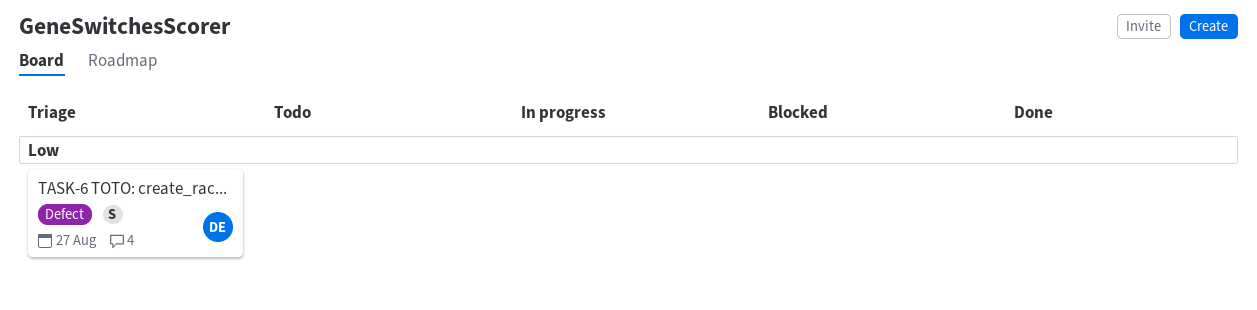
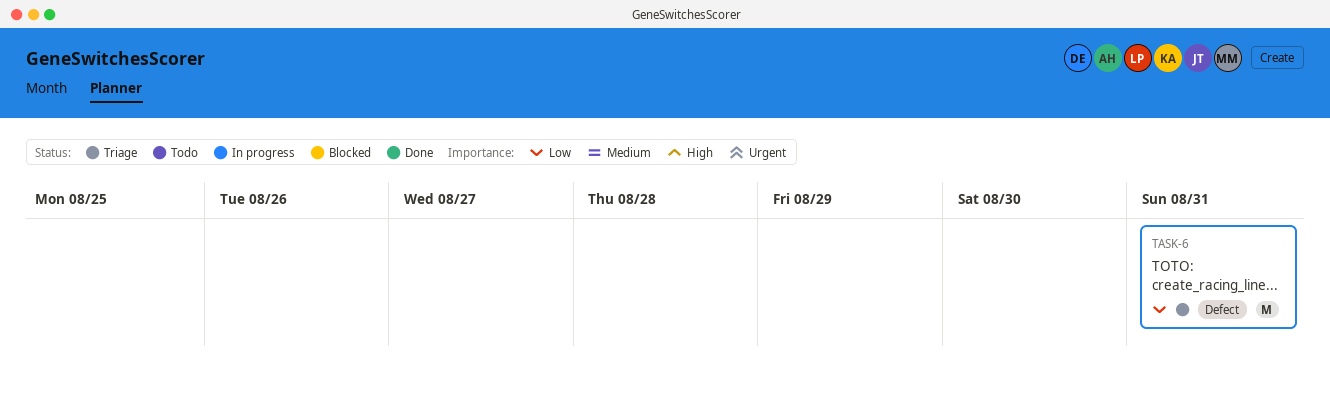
TASK-6, estimate: S -> M
TASK-6, due: Aug 27 -> Aug 31

